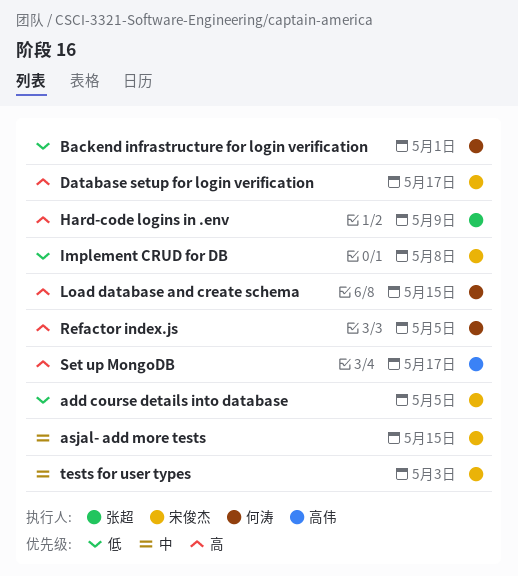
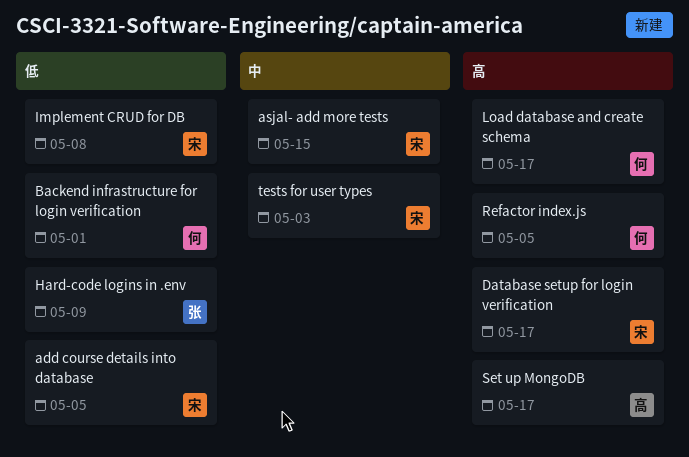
Hard-code logins in .env, priority: 高 -> 低
Load database and create schema, due: May 15 -> May 17

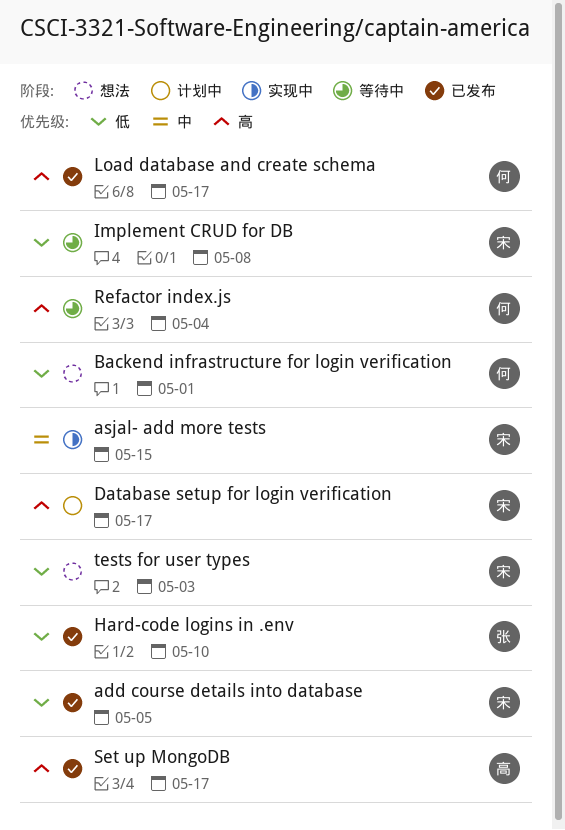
Hard-code logins in .env, due: May 9 -> May 10
Refactor index.js, due: May 5 -> May 4
tests for user types, priority: 中 -> 低

